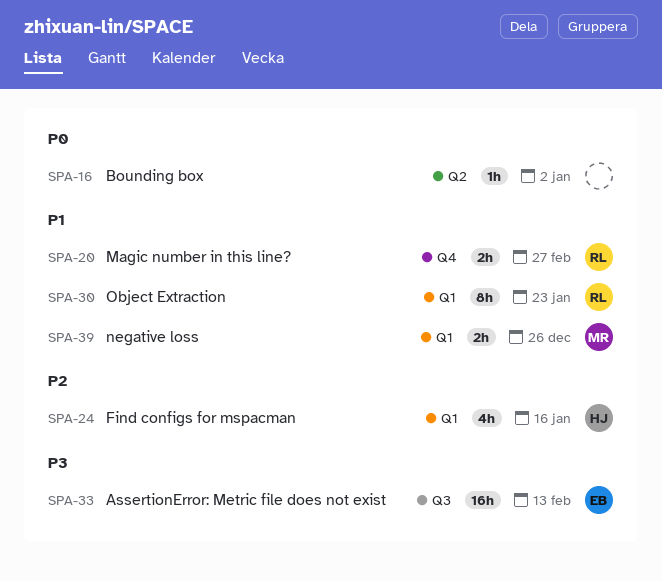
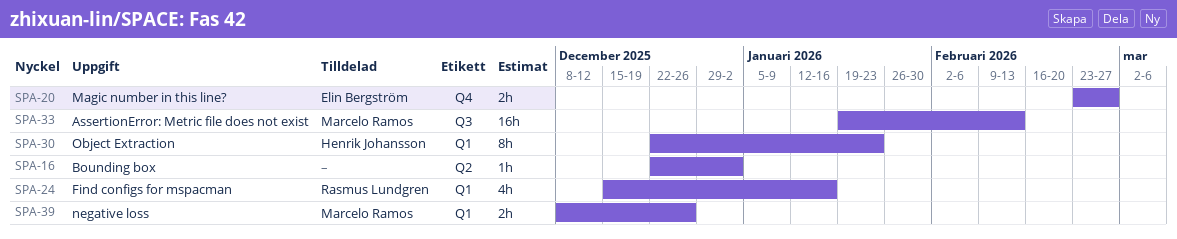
SPA-20, owner: Rasmus Lundgren -> Elin Bergström
SPA-24, owner: Henrik Johansson -> Rasmus Lundgren
SPA-30, owner: Rasmus Lundgren -> Henrik Johansson
SPA-33, owner: Elin Bergström -> Marcelo Ramos

